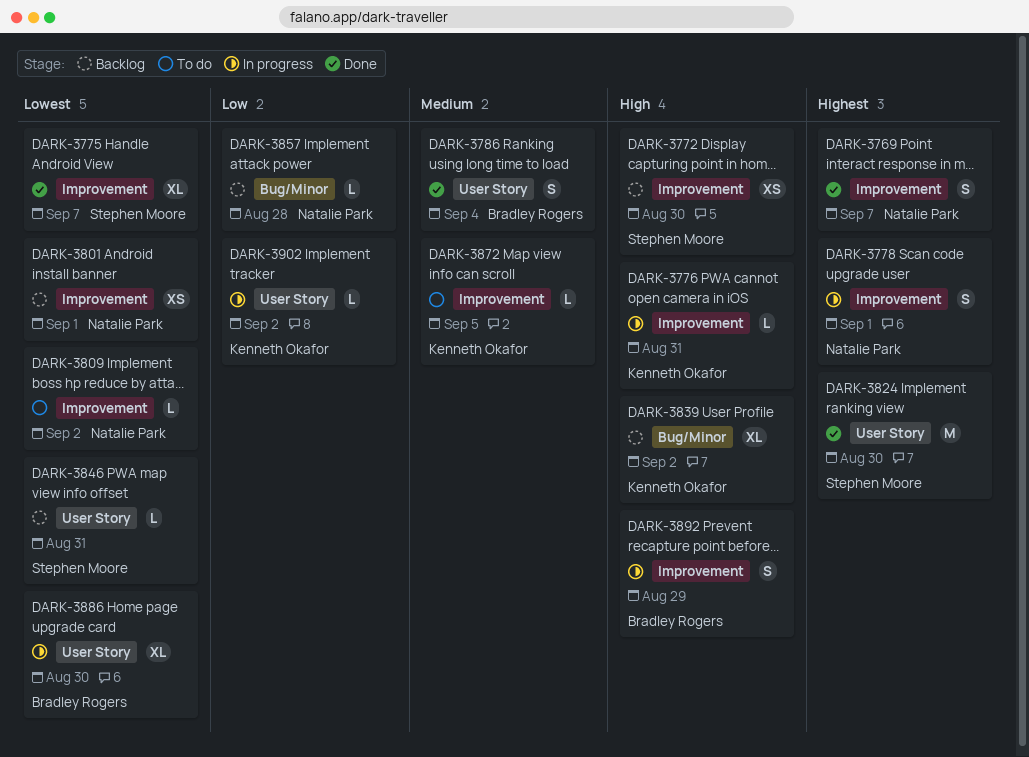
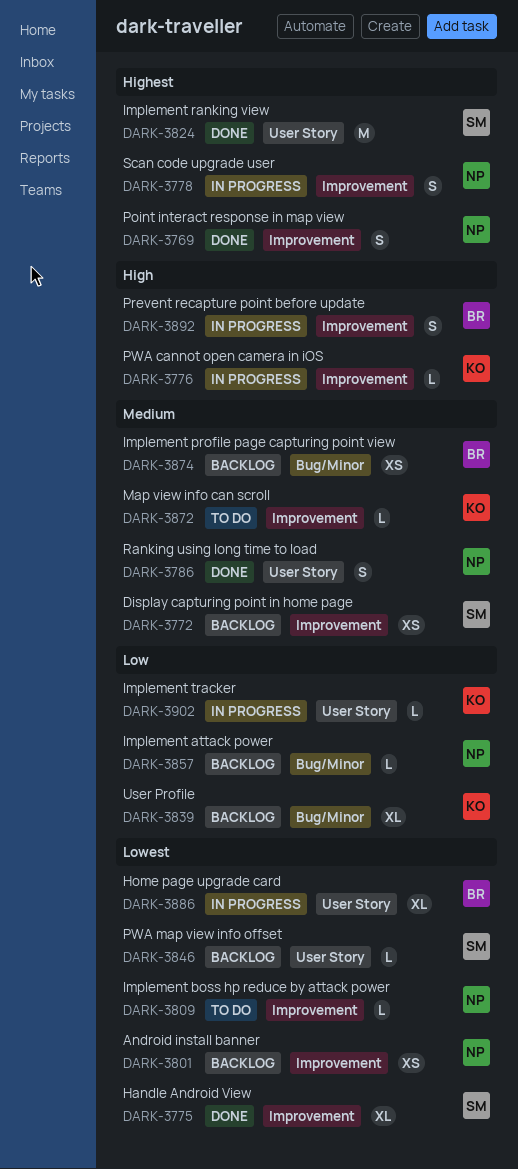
DARK-3772, priority: High -> Medium
DARK-3786, owner: Bradley Rogers -> Natalie Park
DARK-3839, priority: High -> Low
DARK-3874: none -> present

